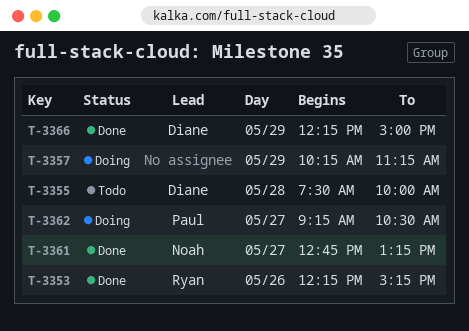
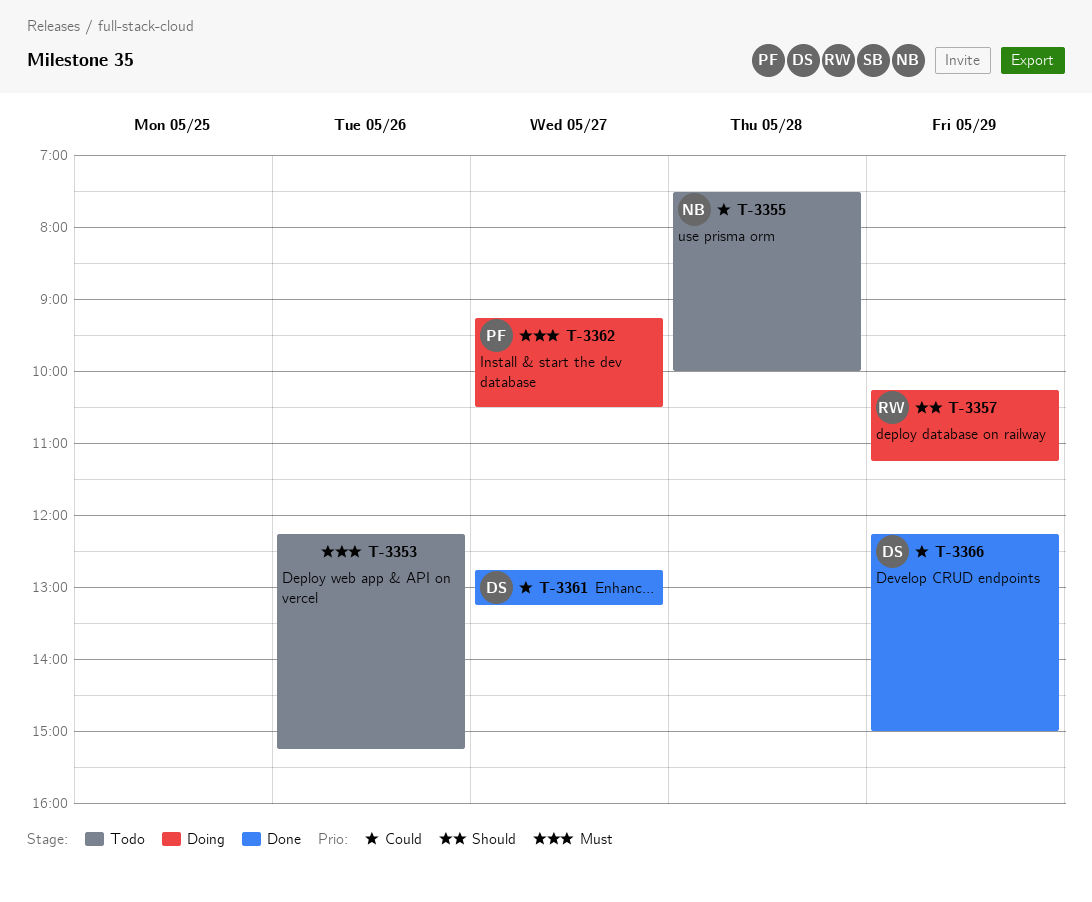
T-3353, status: Done -> Todo
T-3353, owner: Ryan -> none
T-3355, owner: Diane -> Noah
T-3357, owner: none -> Ryan
T-3361, owner: Noah -> Diane

